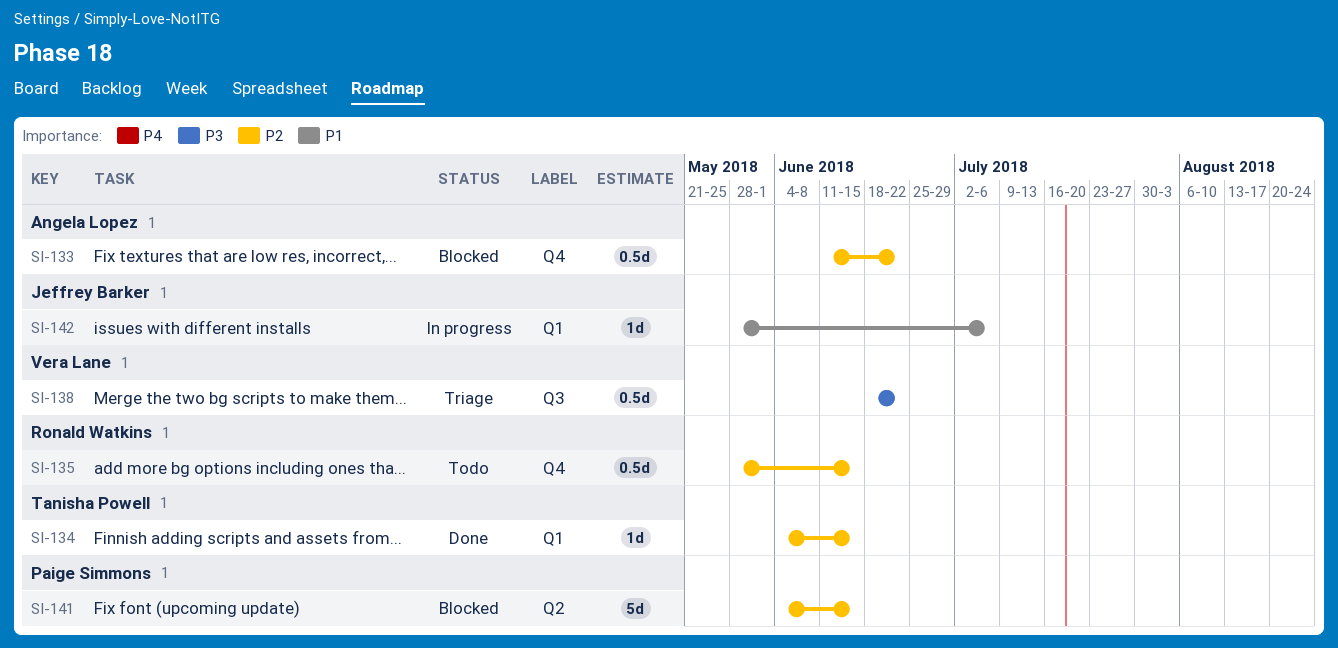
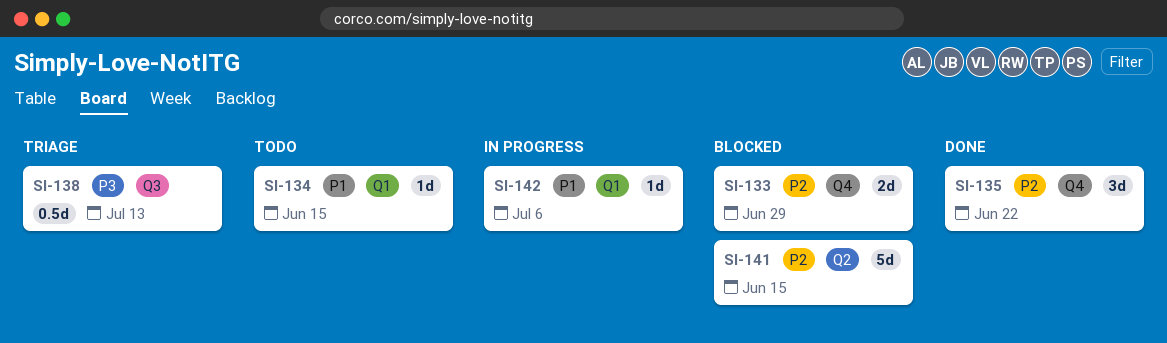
SI-133, estimate: 0.5d -> 2d
SI-133, due: Jun 22 -> Jun 29
SI-134, status: Done -> Todo
SI-134, priority: P2 -> P1
SI-135, status: Todo -> Done
SI-135, estimate: 0.5d -> 3d
SI-135, due: Jun 15 -> Jun 22
SI-138, due: Jun 22 -> Jul 13

